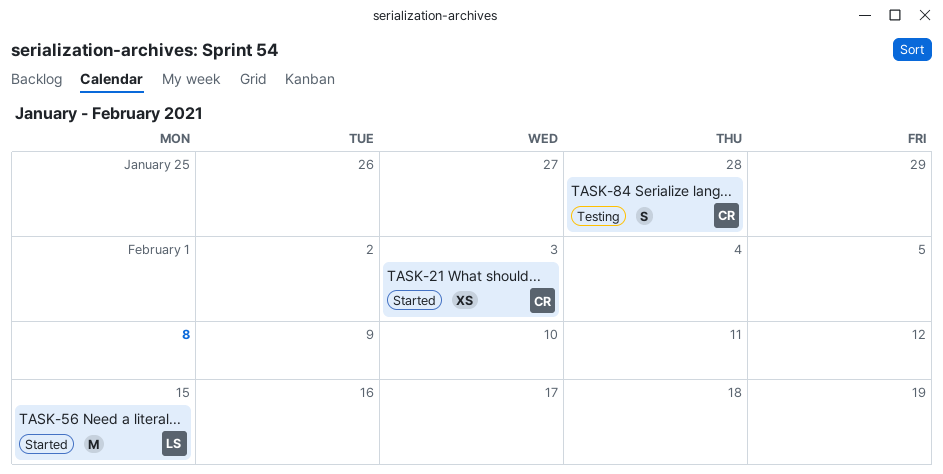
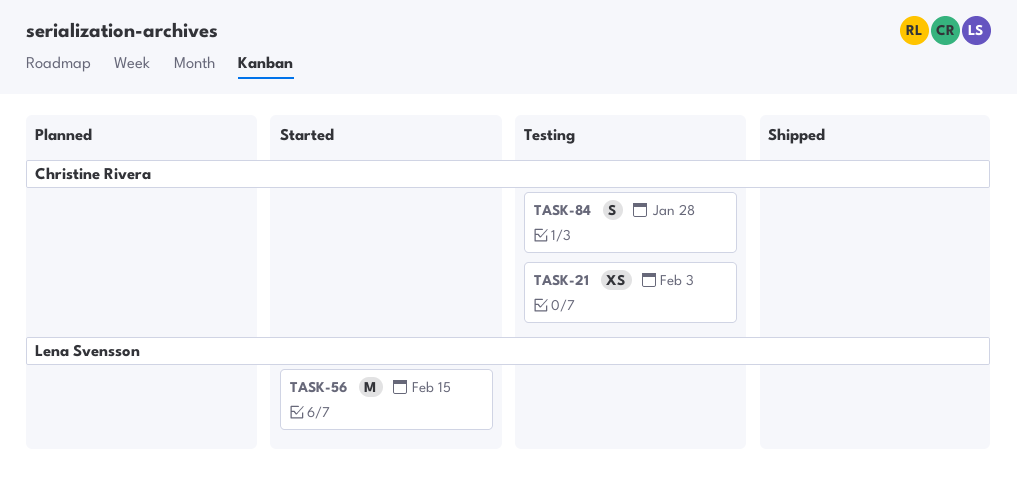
TASK-21, status: Started -> Testing

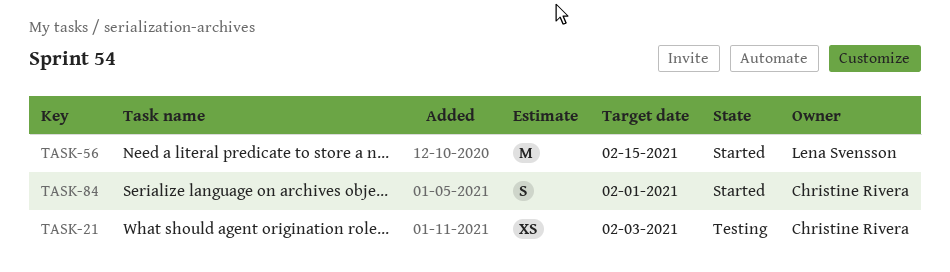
TASK-84, status: Testing -> Started
TASK-84, due: Jan 28 -> Feb 1

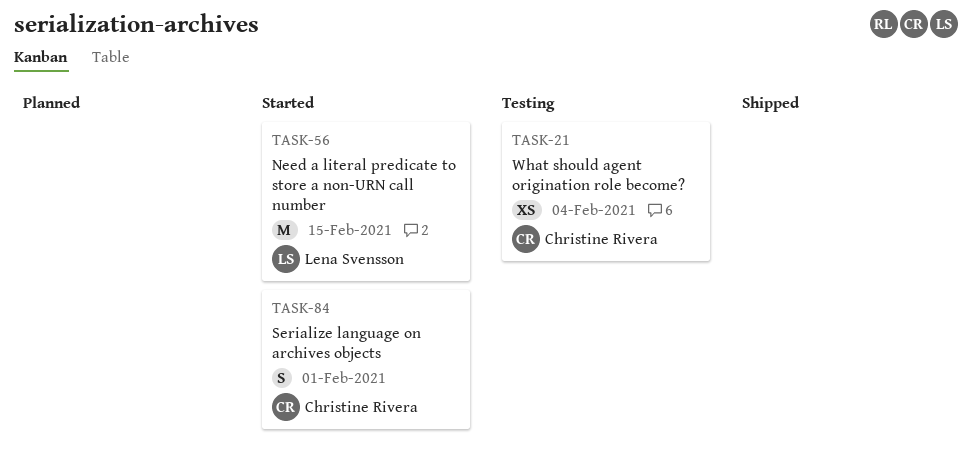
TASK-21, due: Feb 3 -> Feb 4

